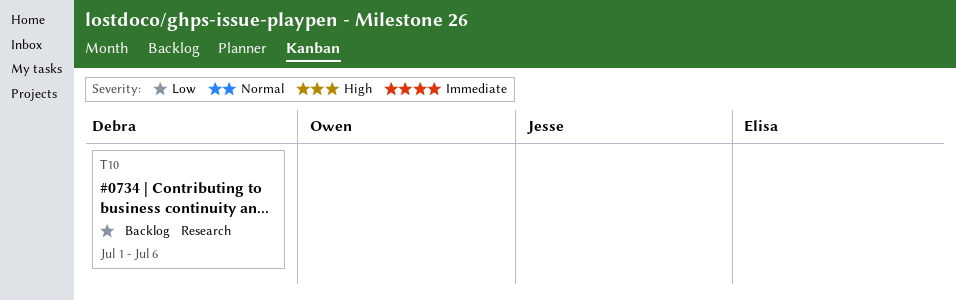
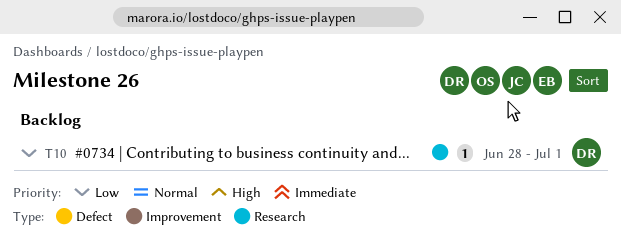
T10, start: Jul 1 -> Jun 28
T10, due: Jul 6 -> Jul 1

